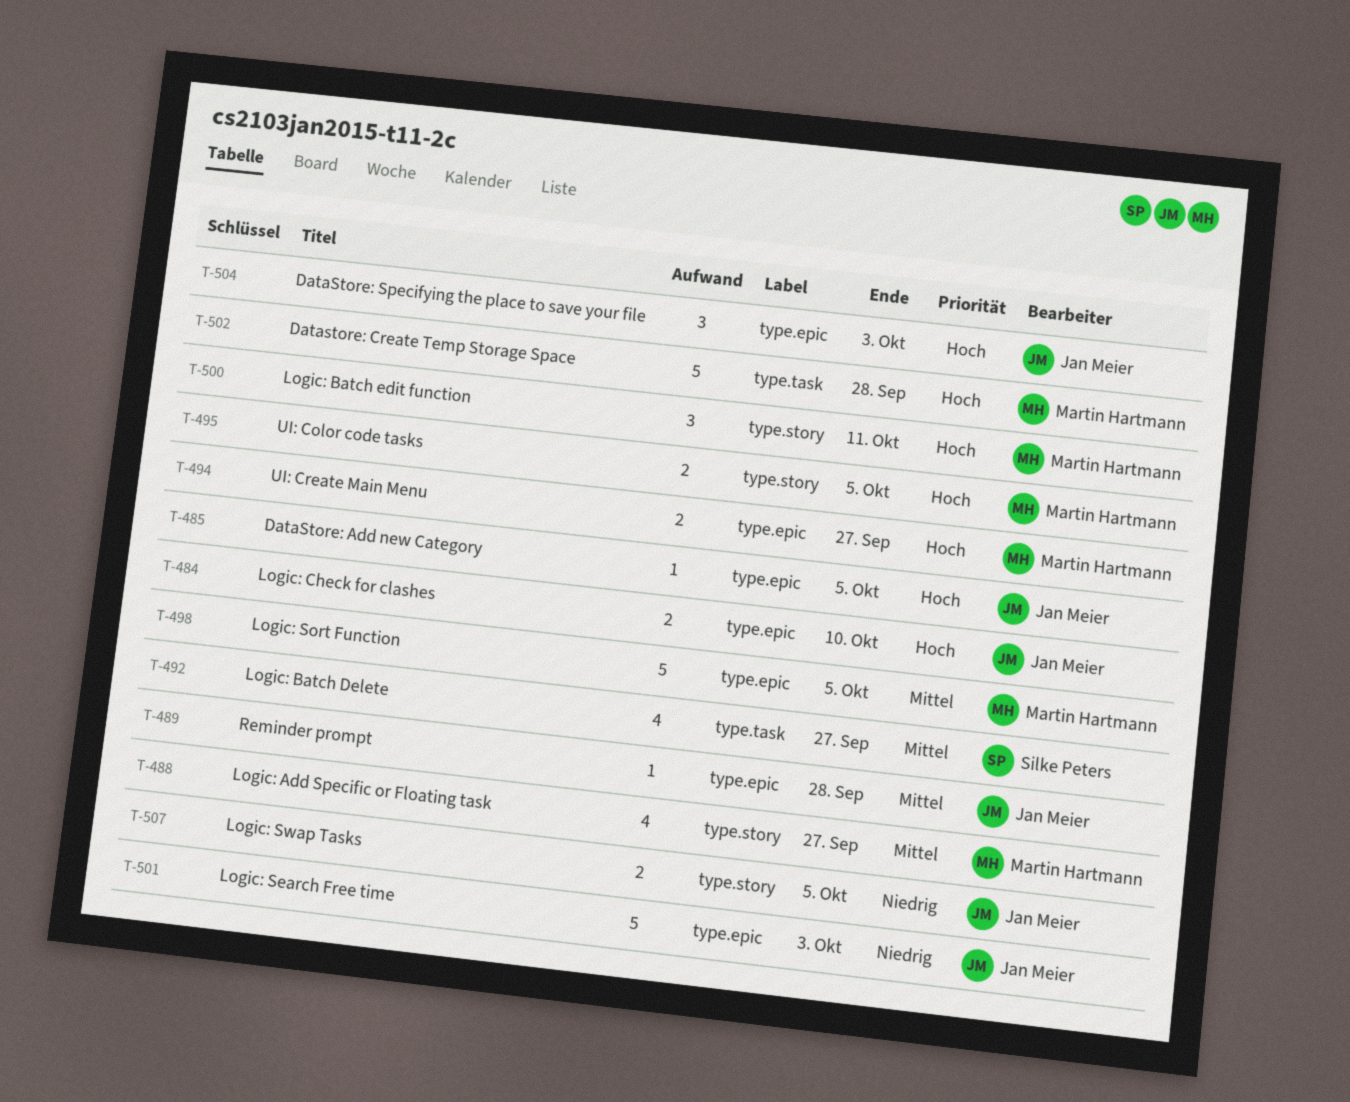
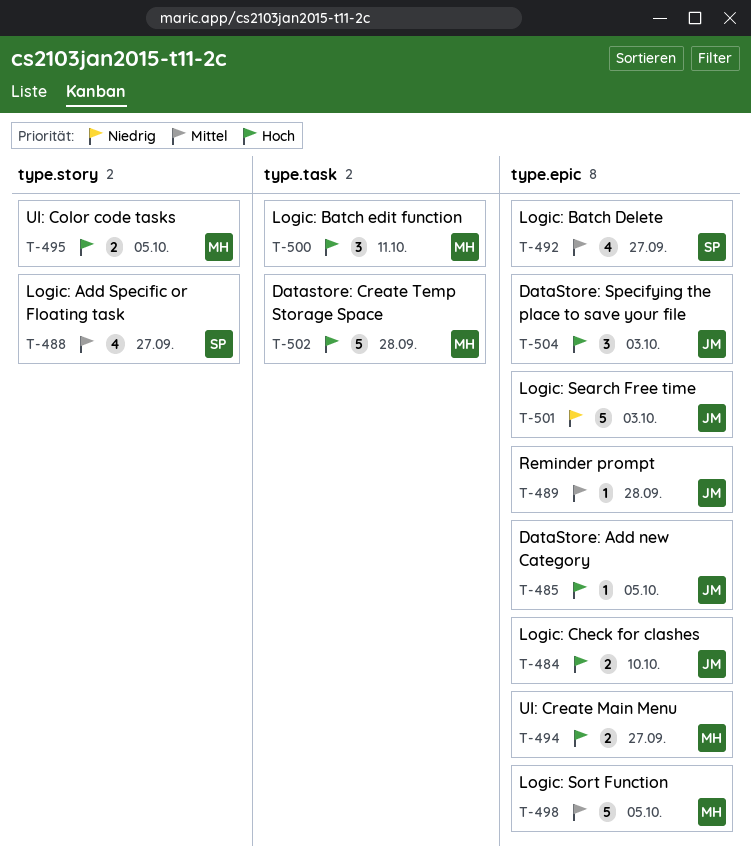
T-488, owner: Martin Hartmann -> Silke Peters
T-492, label: type.task -> type.epic
T-500, label: type.story -> type.task
T-507: present -> none

